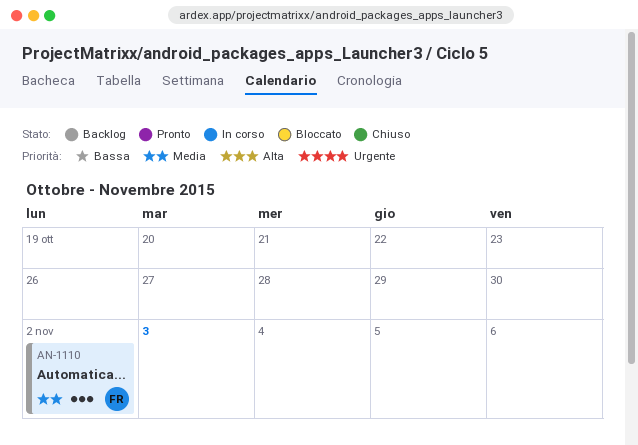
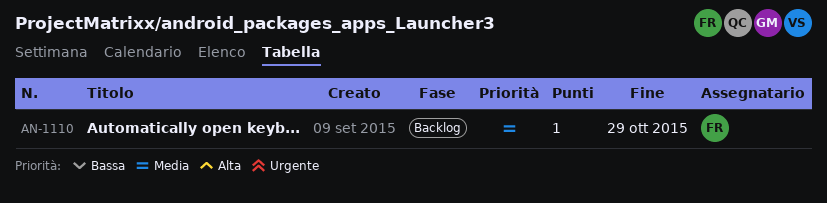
AN-1110, estimate: 3 -> 1
AN-1110, due: Nov 2 -> Oct 29

